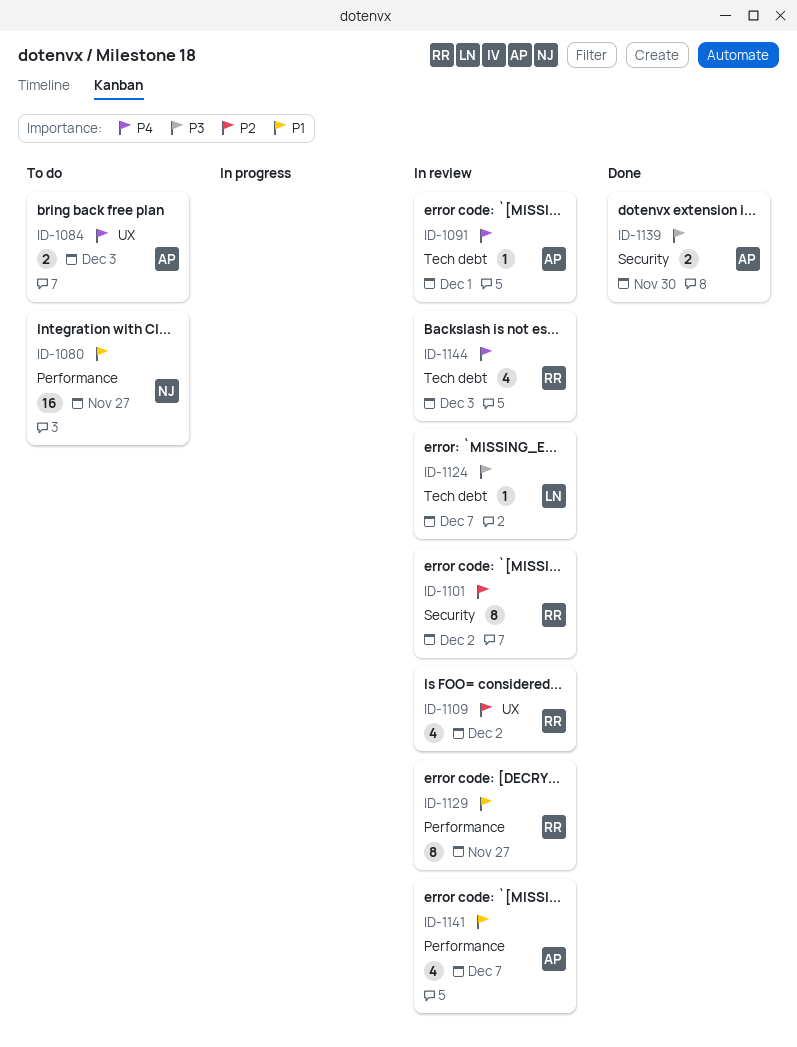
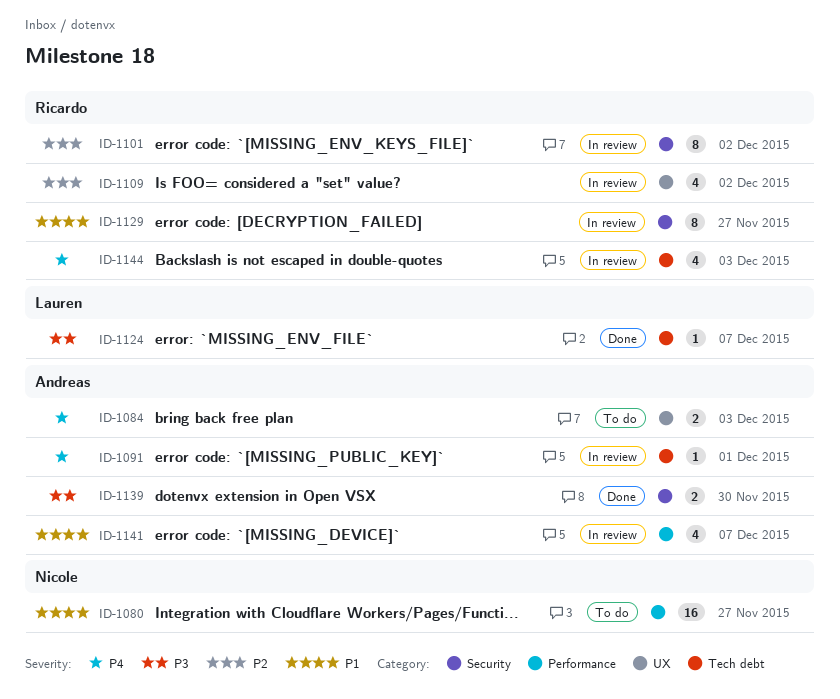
ID-1124, status: In review -> Done
ID-1129, label: Performance -> Security

